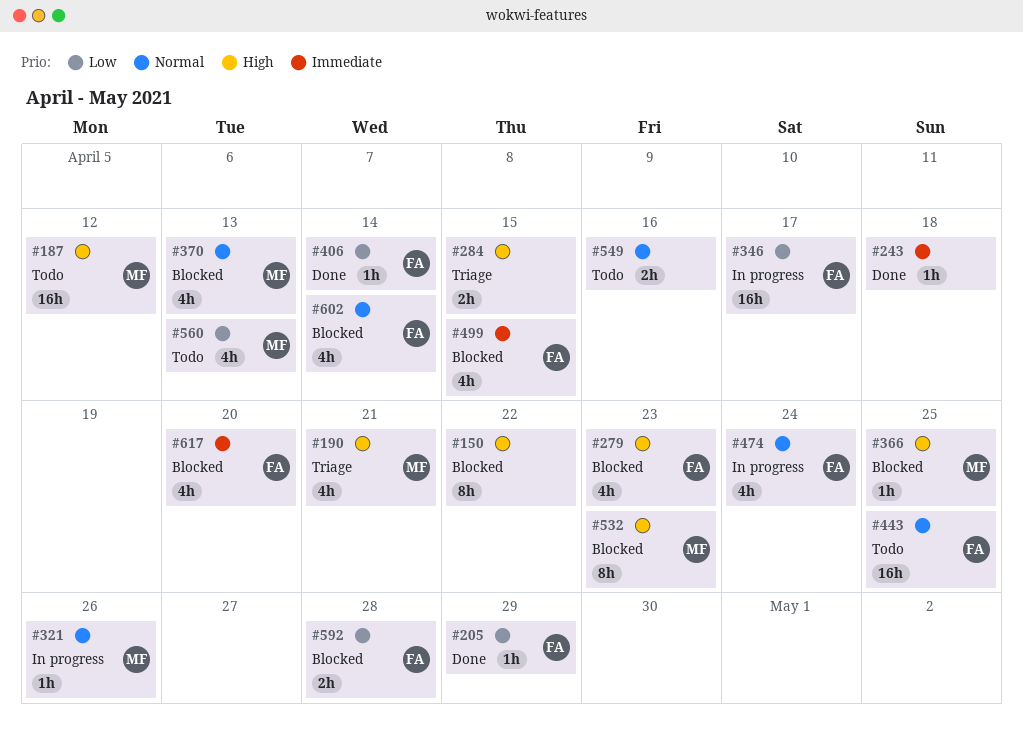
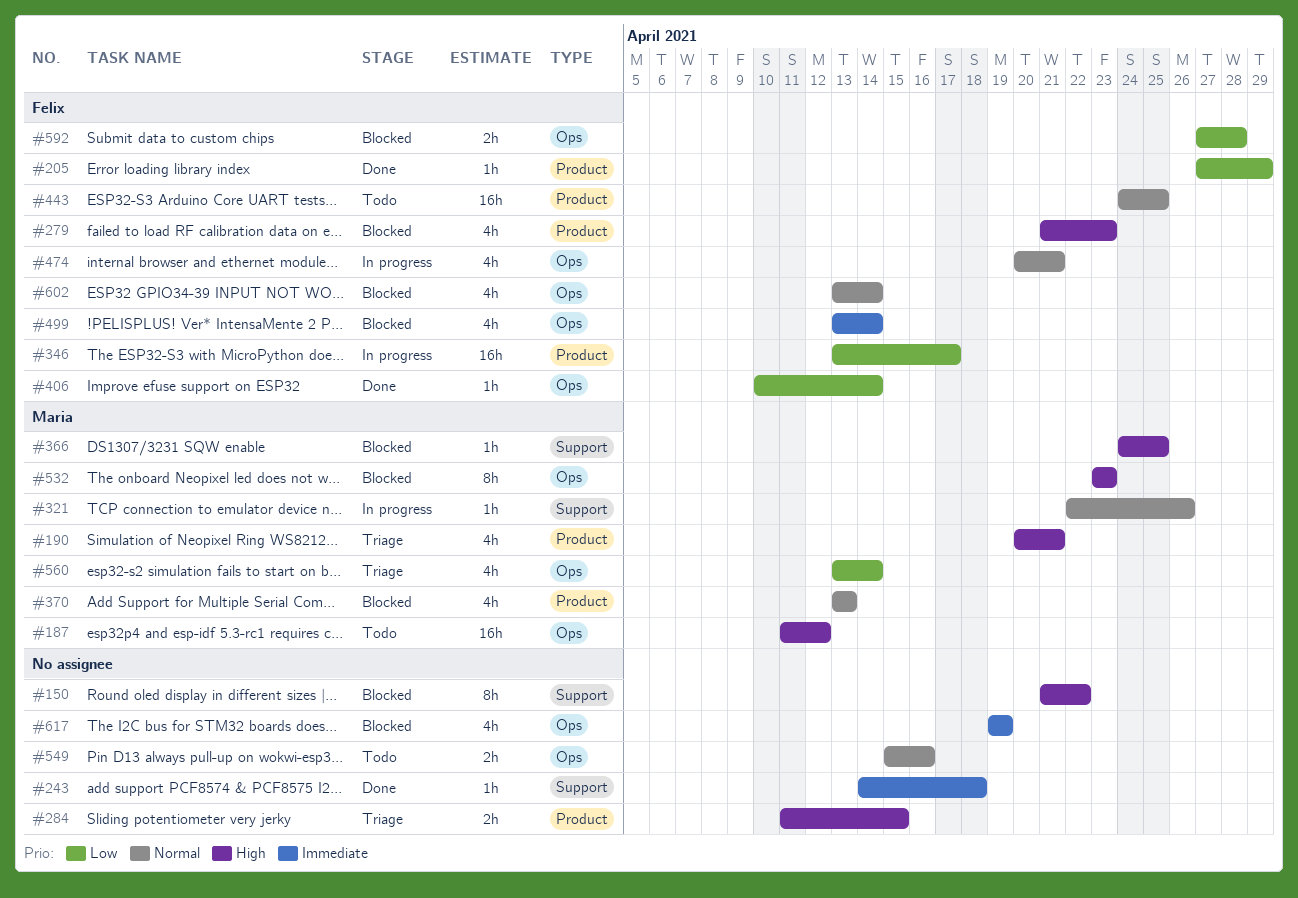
#474, due: Apr 24 -> Apr 21
#499, due: Apr 15 -> Apr 14
#560, status: Todo -> Triage
#560, due: Apr 13 -> Apr 14
#617, owner: Felix -> none
#617, due: Apr 20 -> Apr 19

